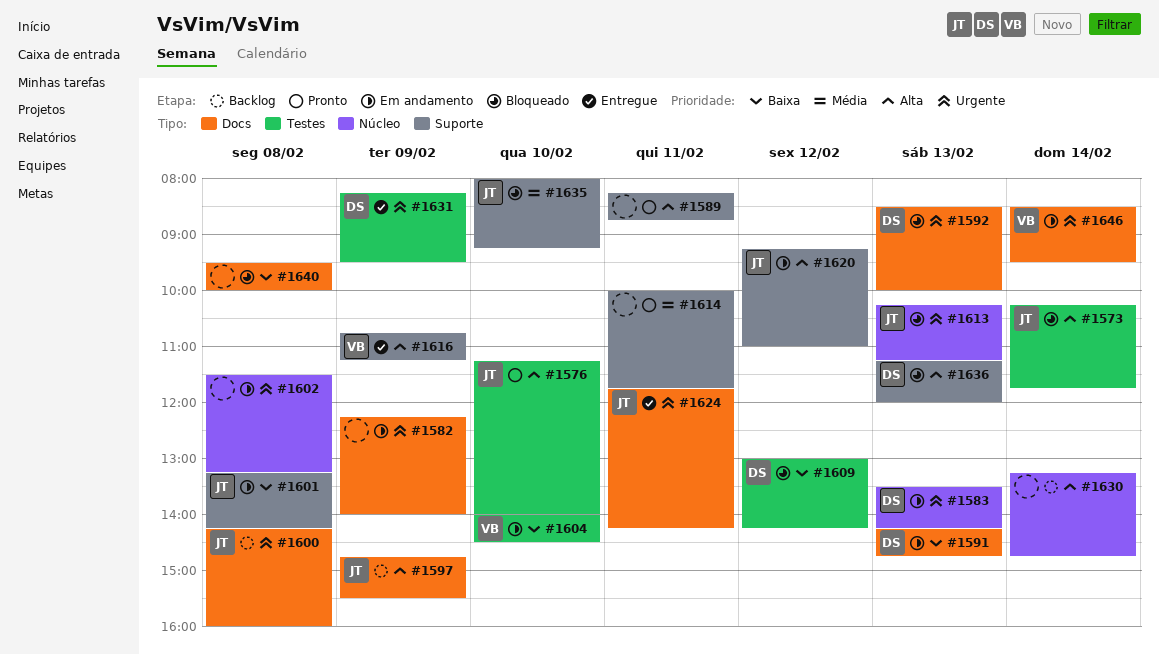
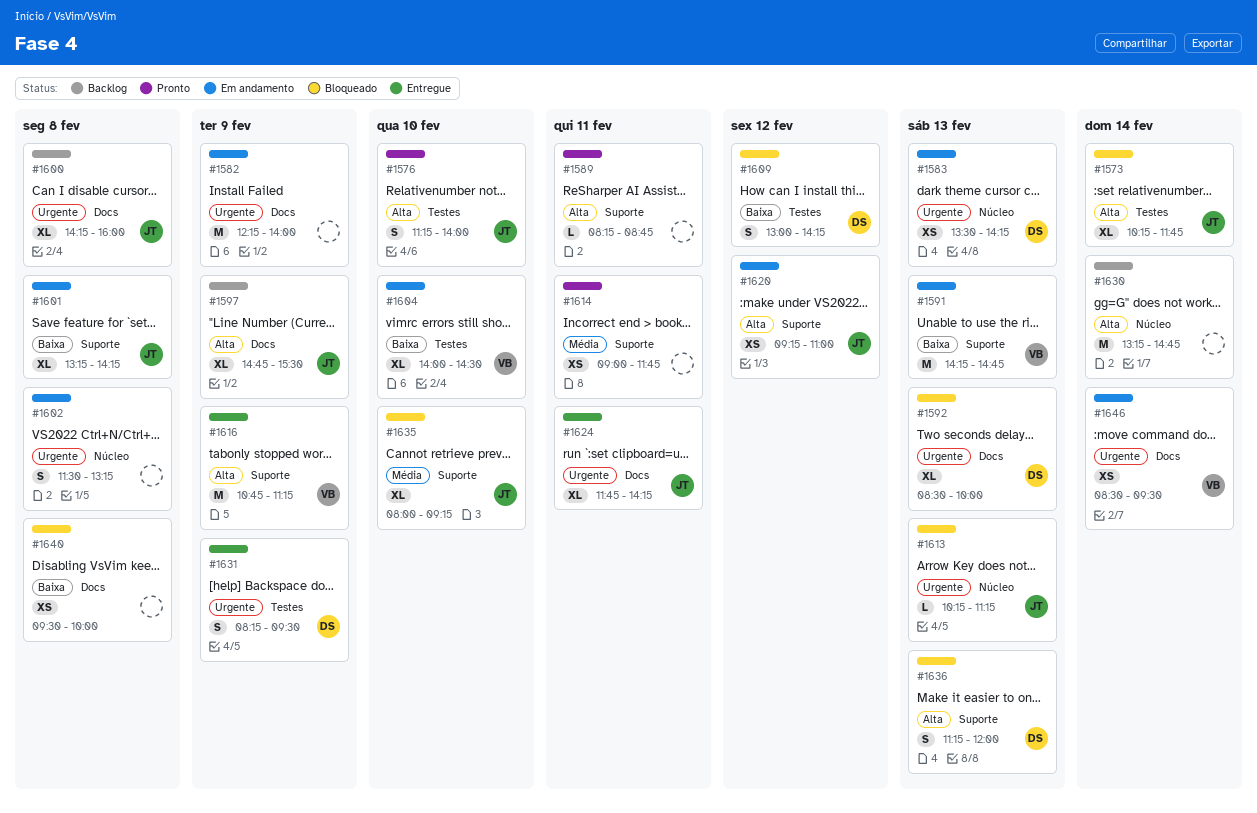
#1591, owner: DS -> VB
#1591, label: Docs -> Suporte
#1614, begins: 10:00 -> 09:00

